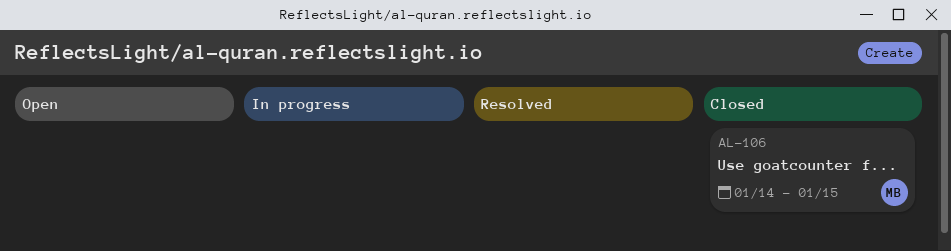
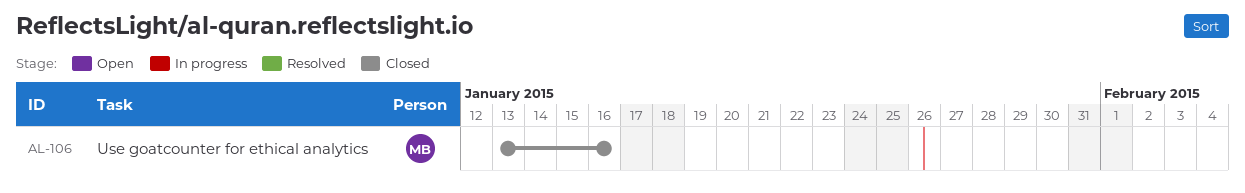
AL-106, start: Jan 14 -> Jan 13
AL-106, due: Jan 15 -> Jan 16

